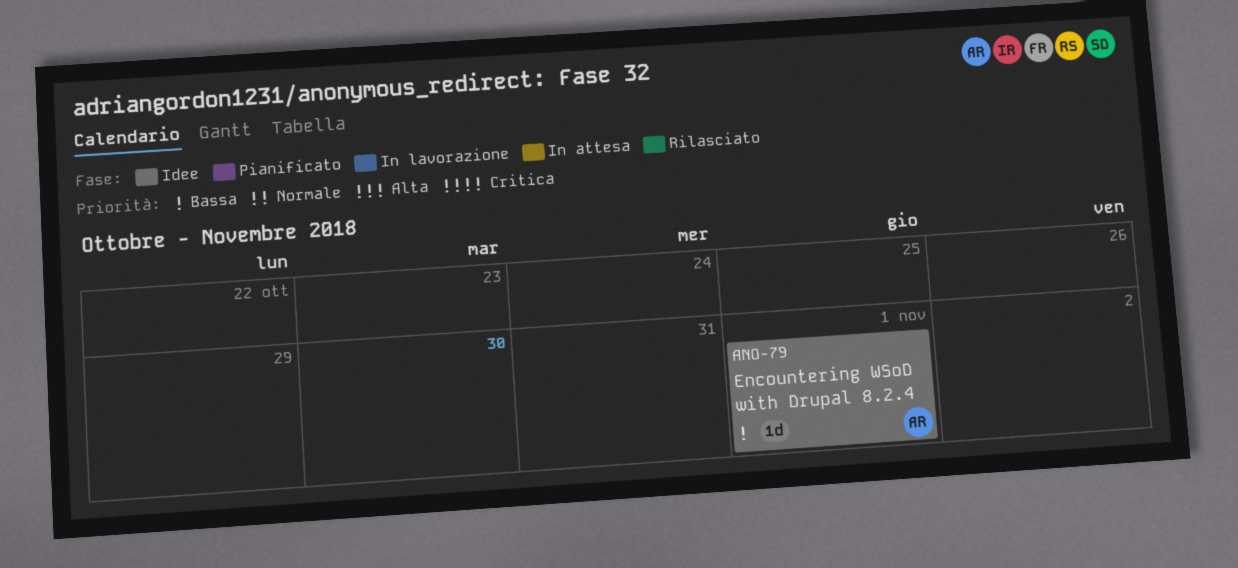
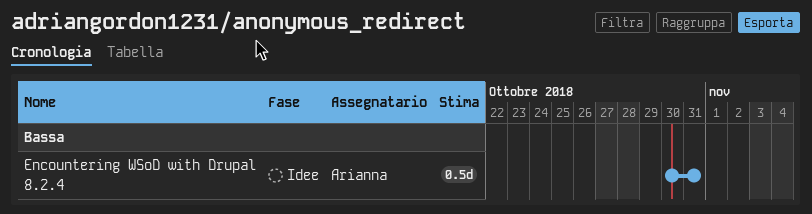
Encountering WSoD with Drupal 8.2.4, estimate: 1d -> 0.5d
Encountering WSoD with Drupal 8.2.4, due: Nov 1 -> Oct 31

